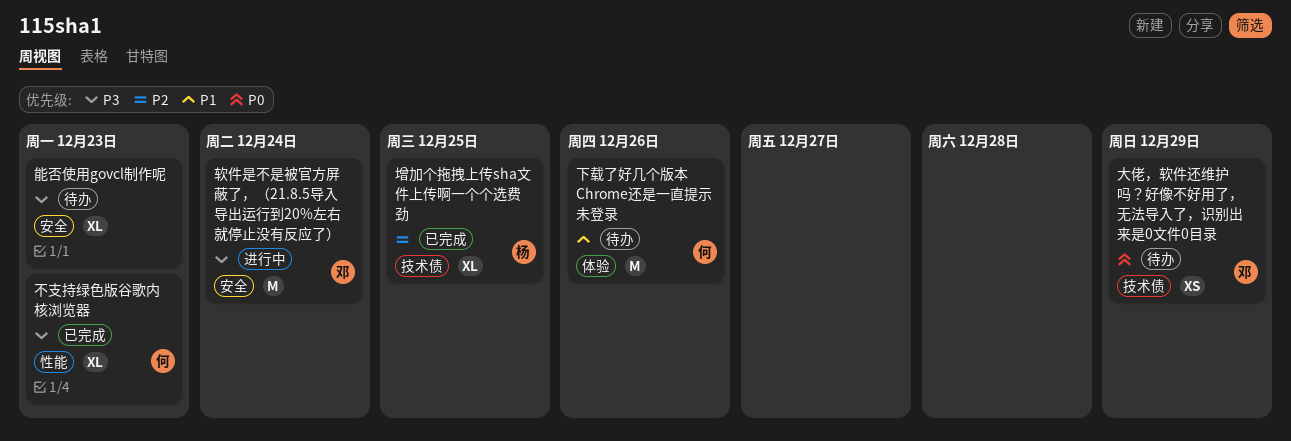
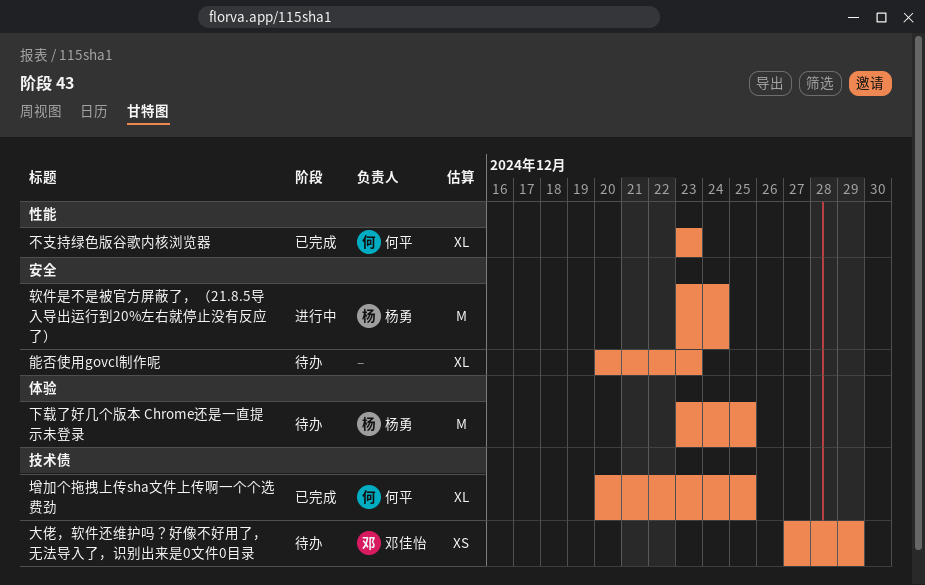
下载了好几个版本 Chrome还是一直提示未登录, owner: 何平 -> 杨勇
下载了好几个版本 Chrome还是一直提示未登录, due: Dec 26 -> Dec 25
增加个拖拽上传sha文件上传啊一个个选费劲, owner: 杨勇 -> 何平
软件是不是被官方屏蔽了，（21.8.5导入导出运行到20%左右就停止没有反应了）, owner: 邓佳怡 -> 杨勇

